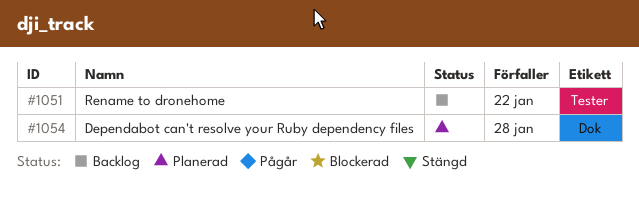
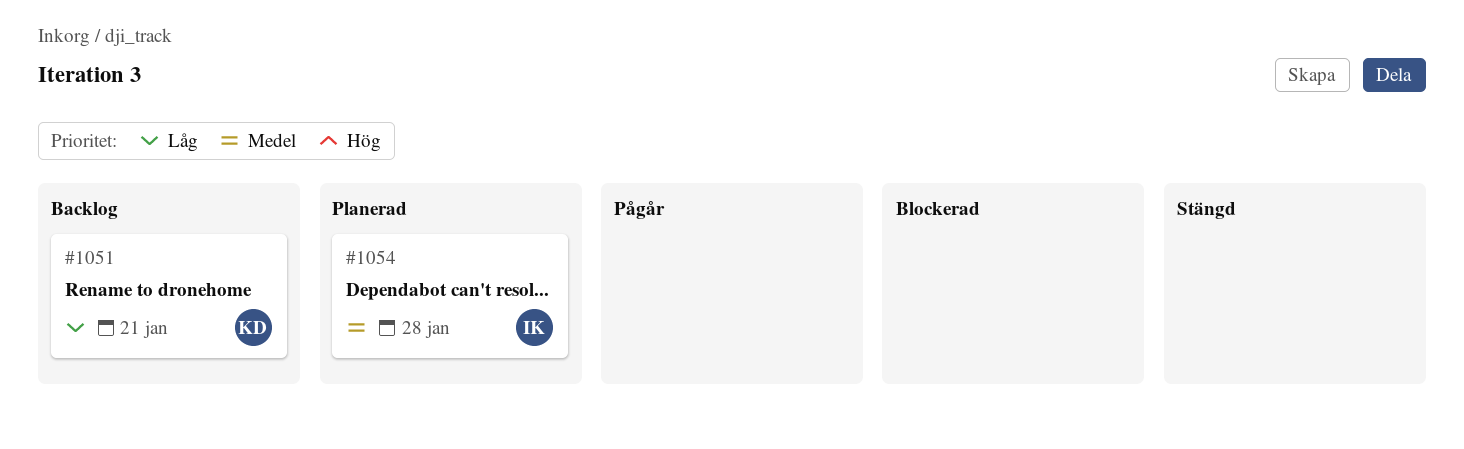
#1051, due: Jan 22 -> Jan 21

